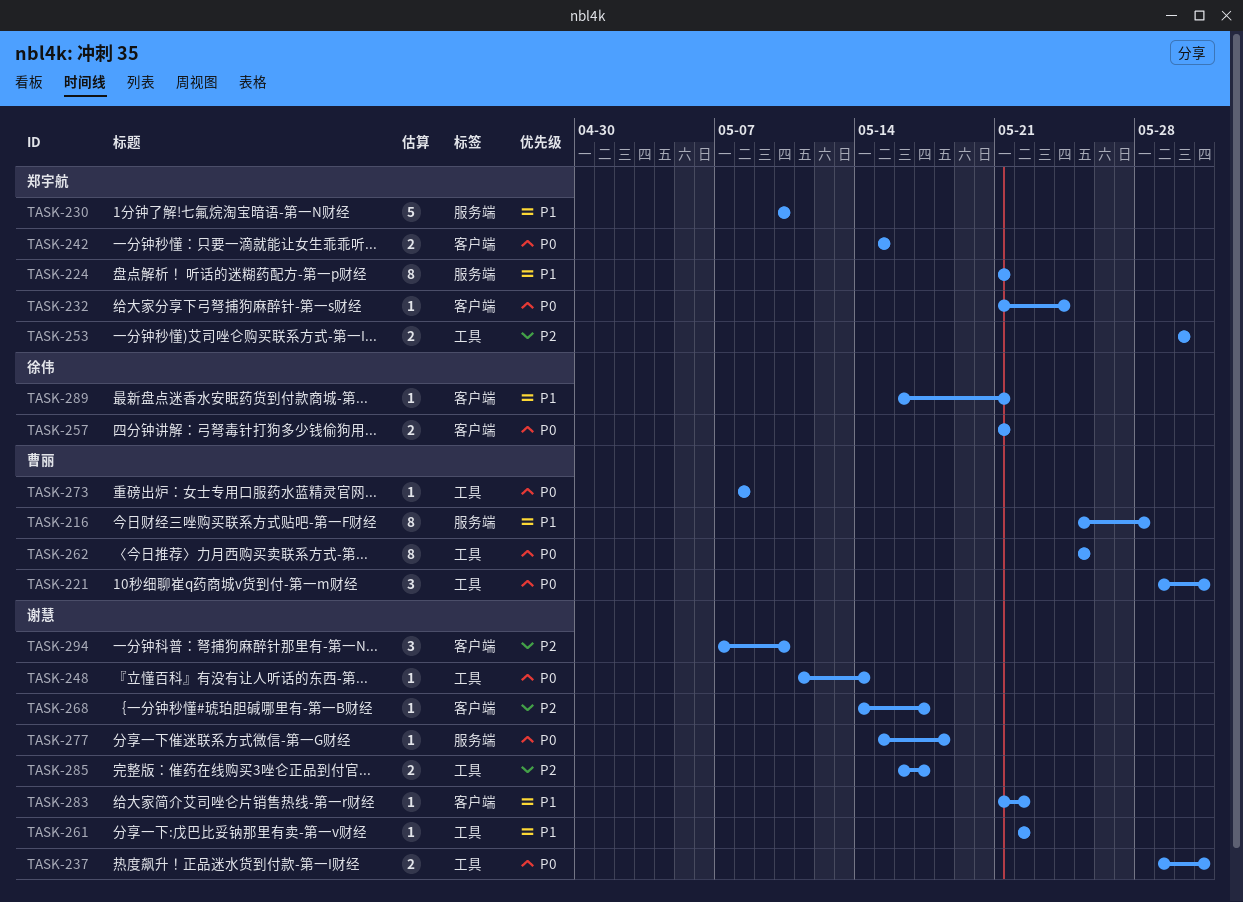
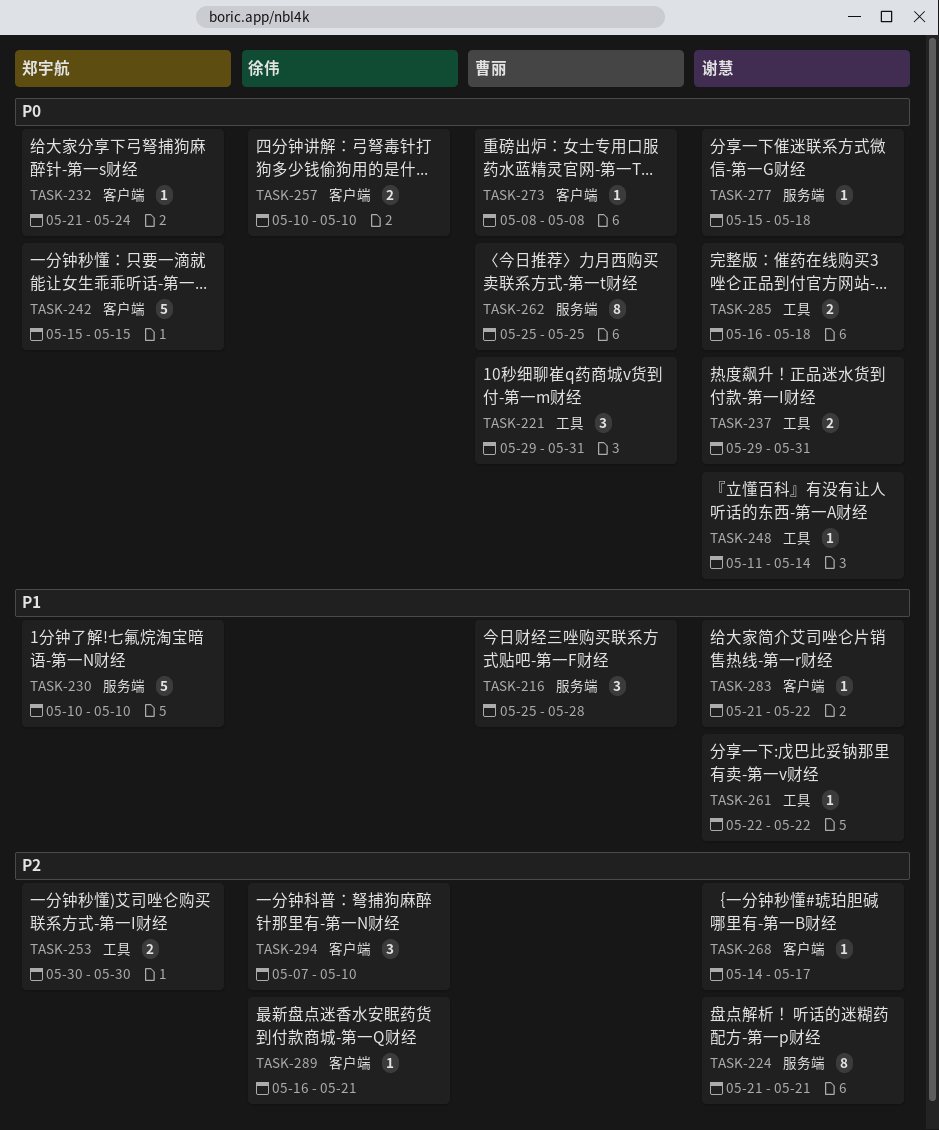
TASK-216, estimate: 8 -> 3
TASK-224, owner: 郑宇航 -> 谢慧
TASK-224, priority: P1 -> P2
TASK-242, estimate: 2 -> 5
TASK-257, start: May 21 -> May 10
TASK-257, due: May 21 -> May 10
TASK-262, label: 工具 -> 服务端
TASK-273, label: 工具 -> 客户端
TASK-285, priority: P2 -> P0
TASK-285, due: May 17 -> May 18
TASK-289, priority: P1 -> P2
TASK-294, owner: 谢慧 -> 徐伟

